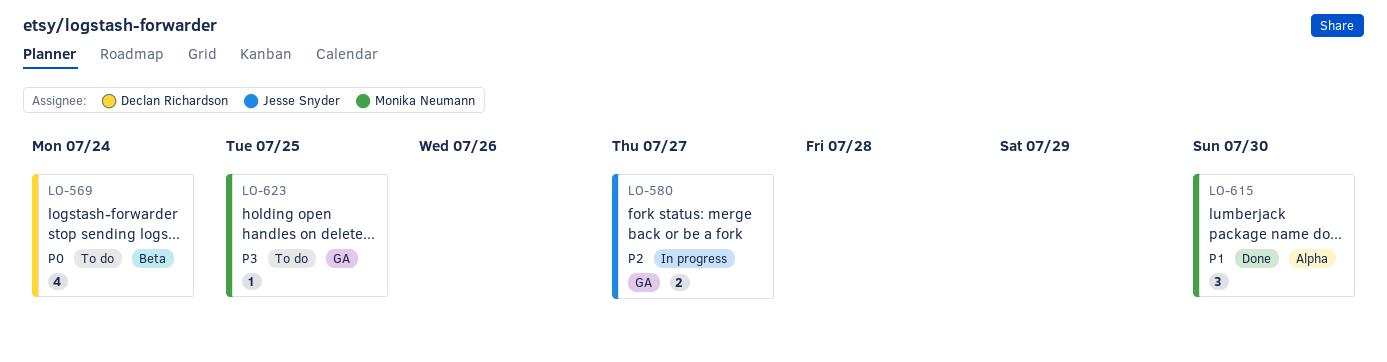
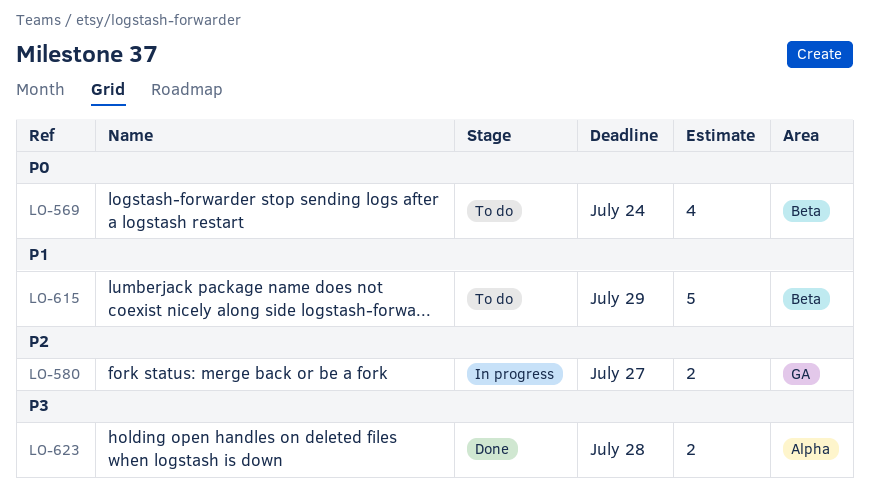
LO-615, status: Done -> To do
LO-615, label: Alpha -> Beta
LO-615, estimate: 3 -> 5
LO-615, due: Jul 30 -> Jul 29
LO-623, status: To do -> Done
LO-623, label: GA -> Alpha
LO-623, estimate: 1 -> 2
LO-623, due: Jul 25 -> Jul 28

